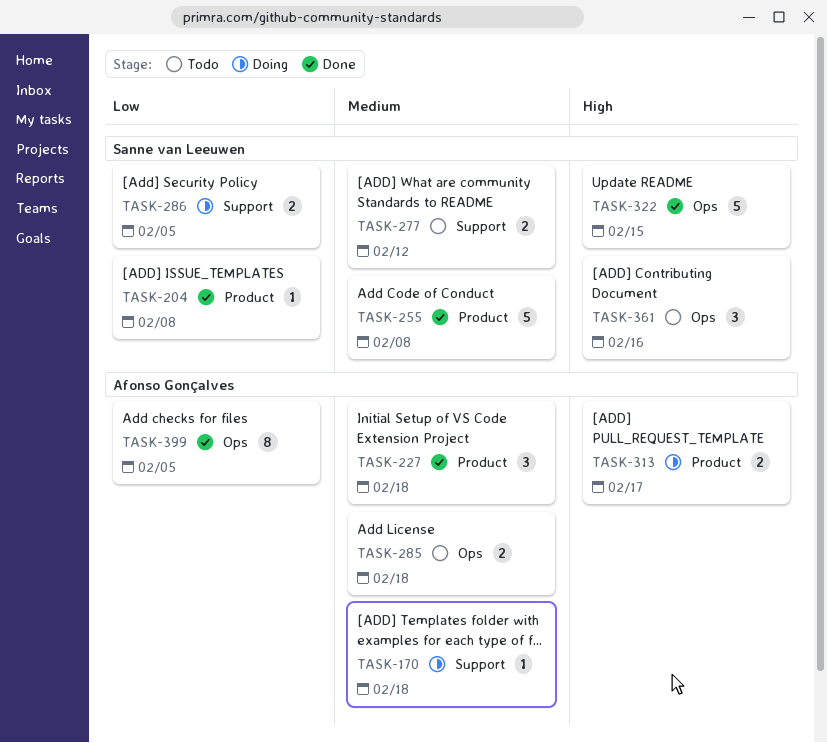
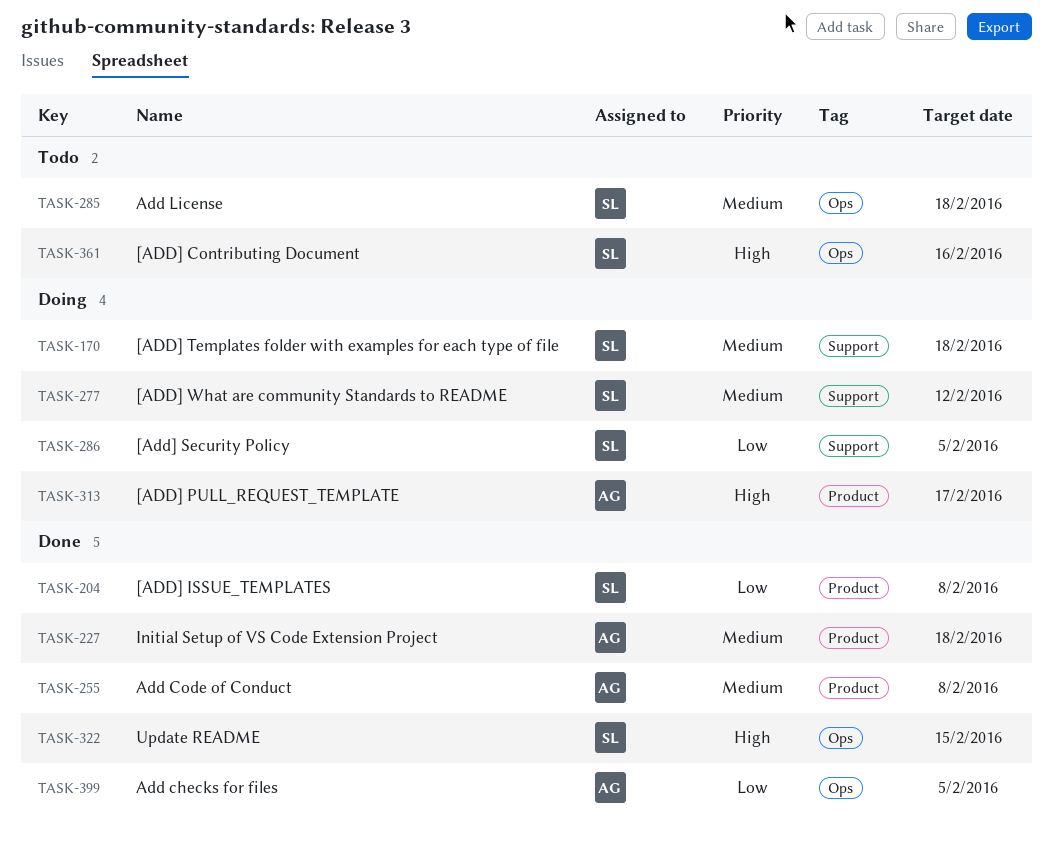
TASK-170, owner: Afonso Gonçalves -> Sanne van Leeuwen
TASK-255, owner: Sanne van Leeuwen -> Afonso Gonçalves
TASK-277, status: Todo -> Doing
TASK-285, owner: Afonso Gonçalves -> Sanne van Leeuwen

